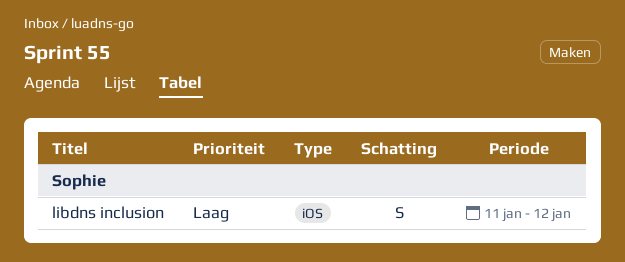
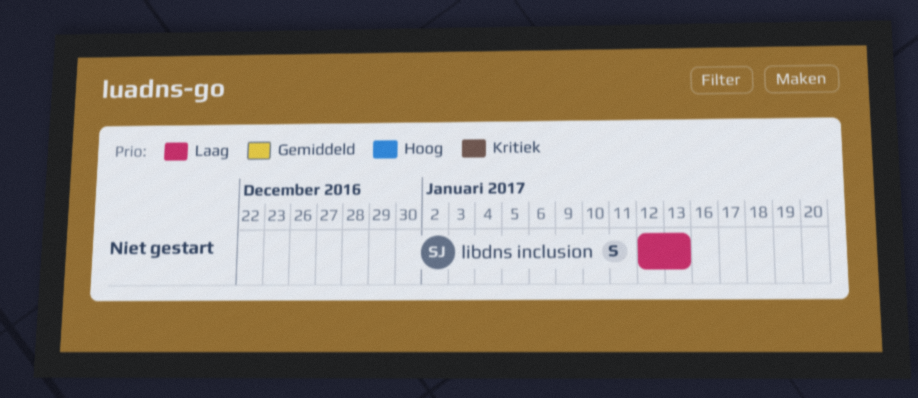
libdns inclusion, start: Jan 11 -> Jan 12
libdns inclusion, due: Jan 12 -> Jan 13

